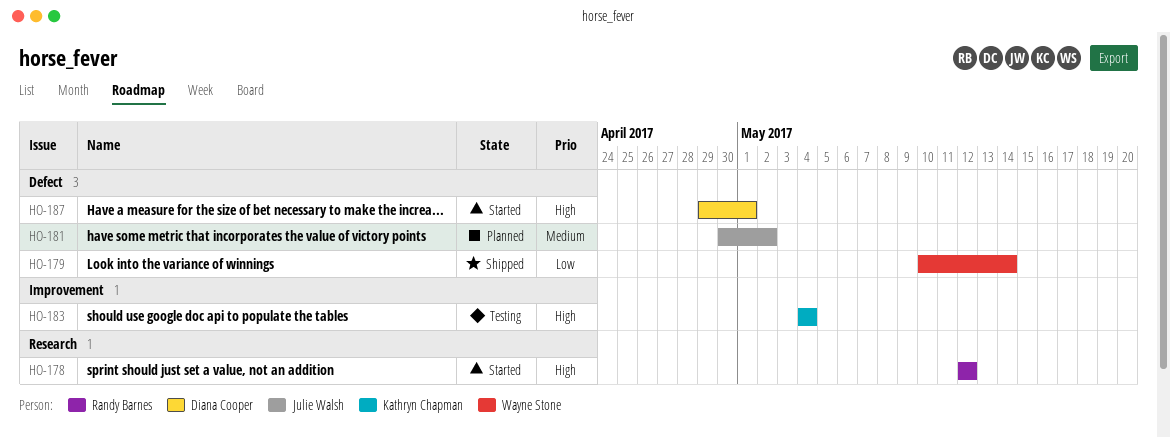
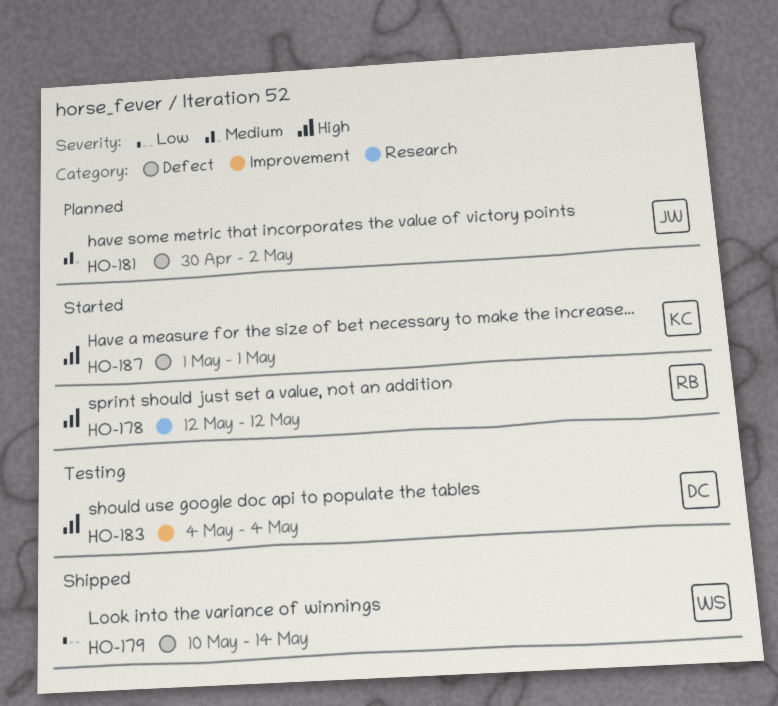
HO-183, owner: Kathryn Chapman -> Diana Cooper
HO-187, owner: Diana Cooper -> Kathryn Chapman
HO-187, start: Apr 29 -> May 1

